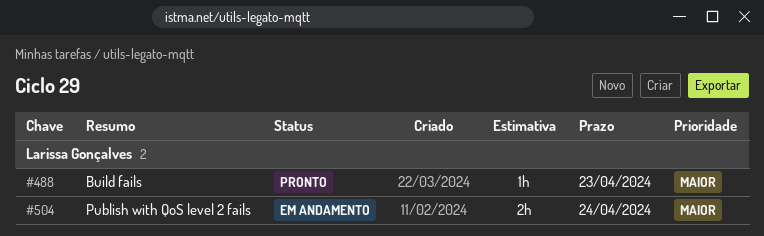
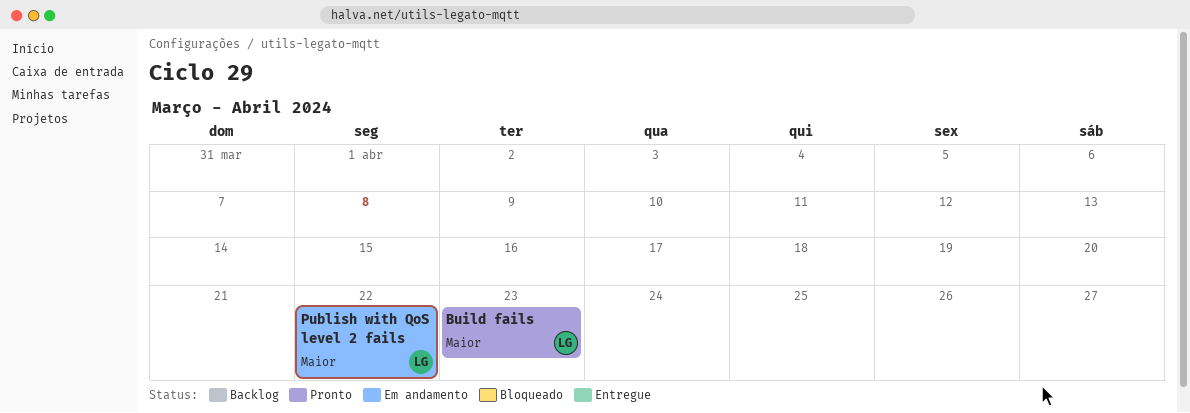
Publish with QoS level 2 fails, due: Apr 24 -> Apr 22

